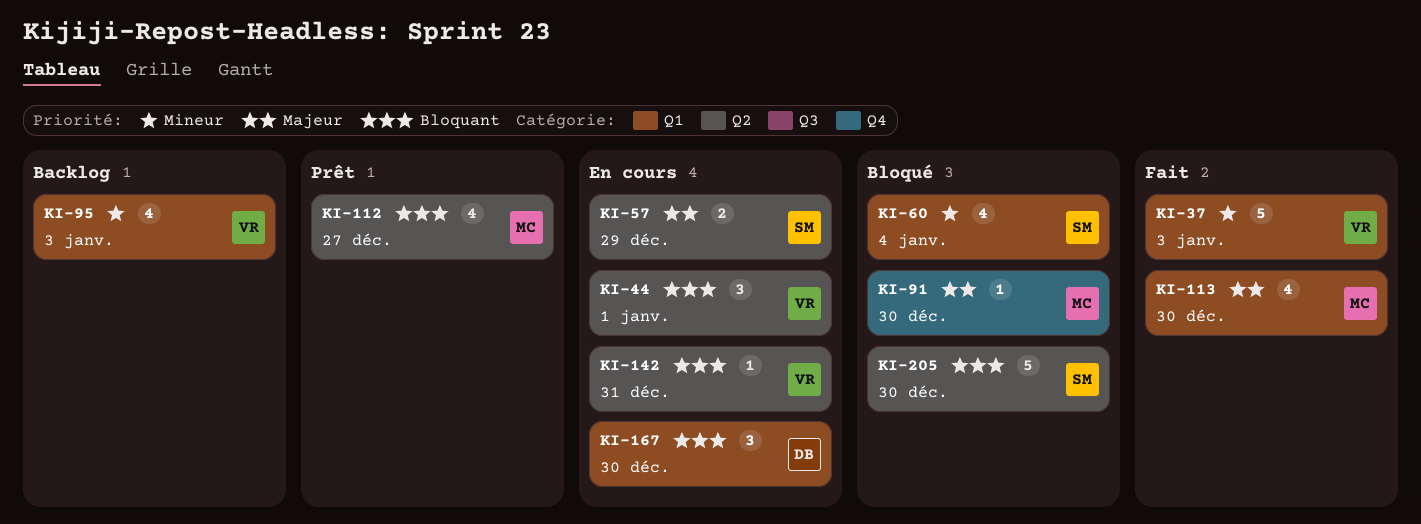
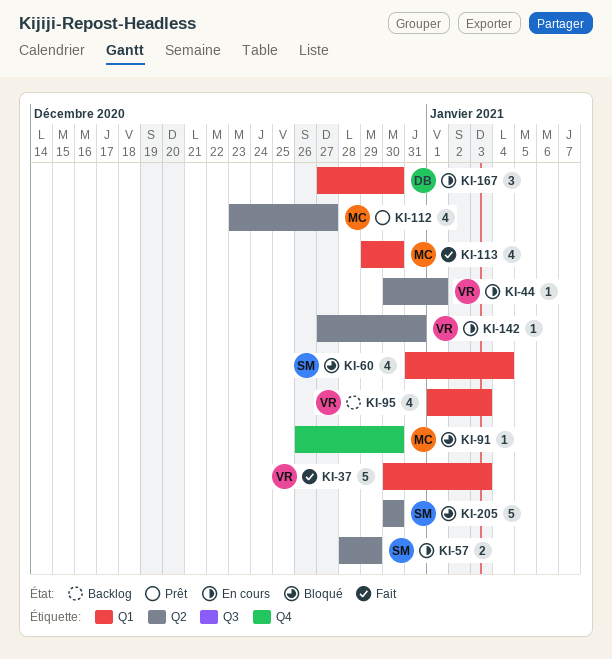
KI-44, estimate: 3 -> 1

